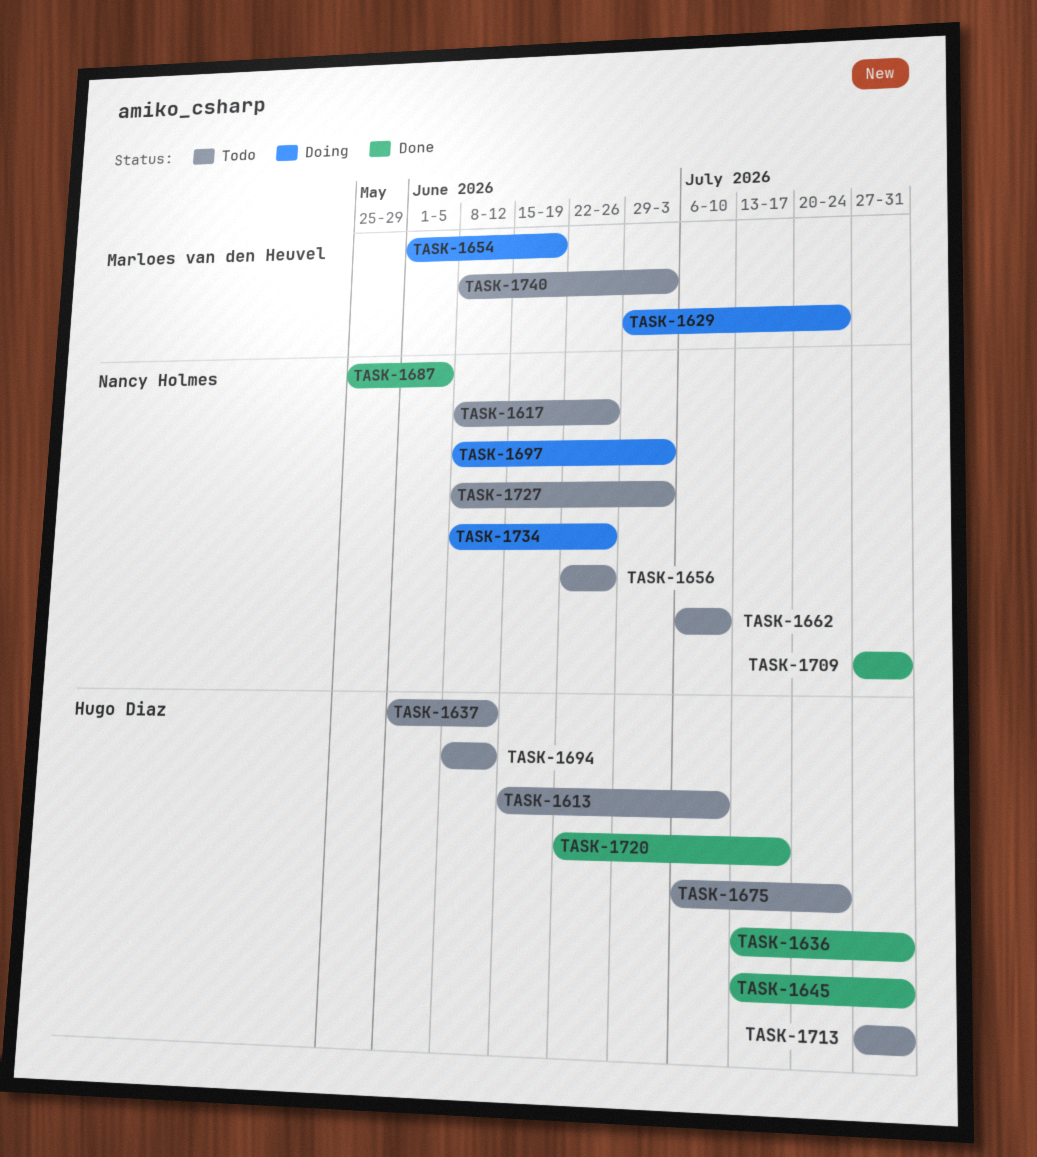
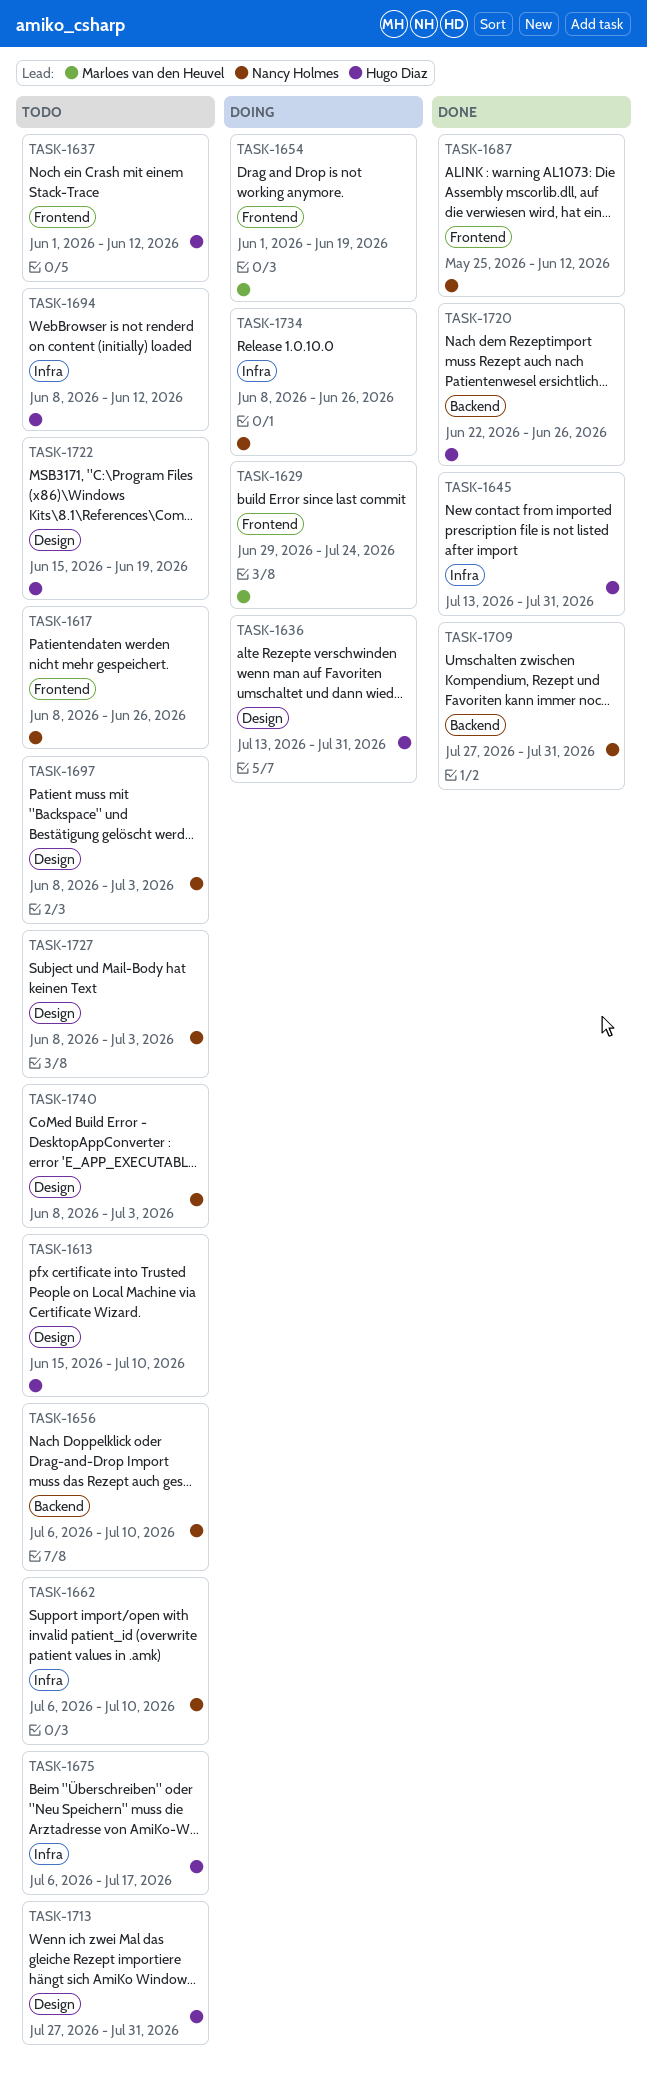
TASK-1636, status: Done -> Doing
TASK-1656, start: Jun 22 -> Jul 6
TASK-1656, due: Jun 26 -> Jul 10
TASK-1675, due: Jul 24 -> Jul 17
TASK-1687, due: Jun 5 -> Jun 12
TASK-1697, status: Doing -> Todo
TASK-1720, due: Jul 17 -> Jun 26
TASK-1722: none -> present
TASK-1740, owner: Marloes van den Heuvel -> Nancy Holmes

